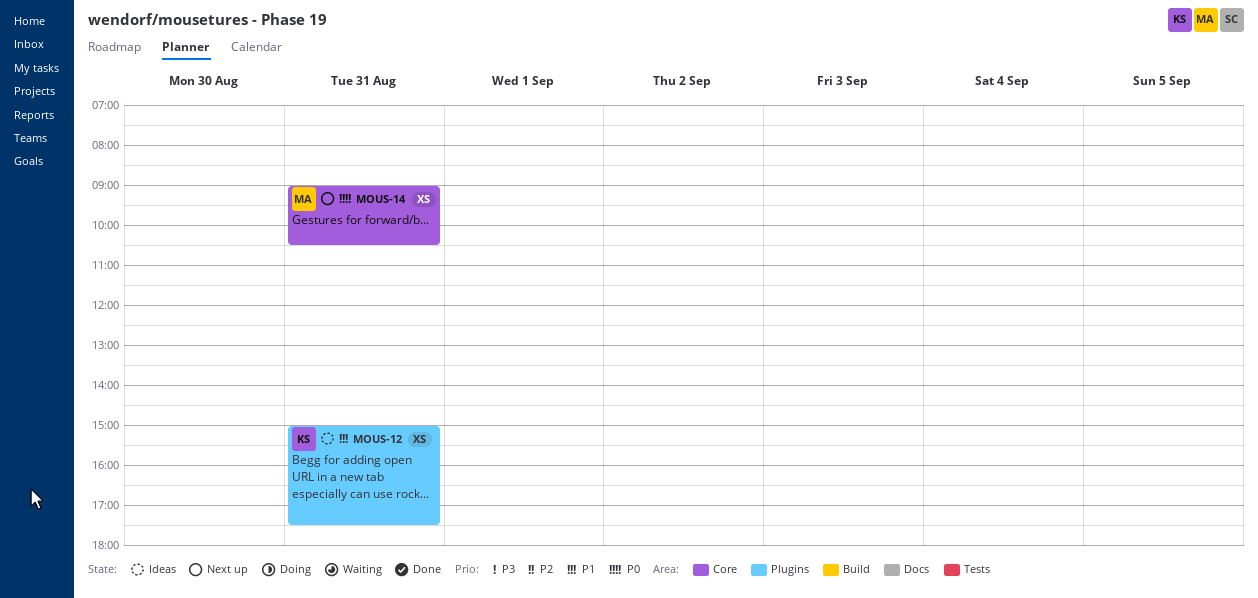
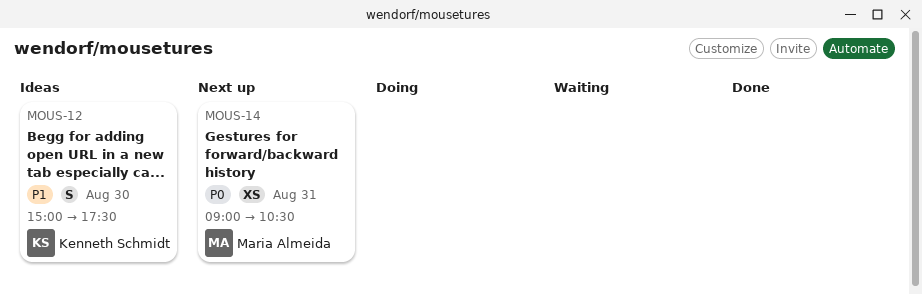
MOUS-12, estimate: XS -> S
MOUS-12, day: Aug 31 -> Aug 30

